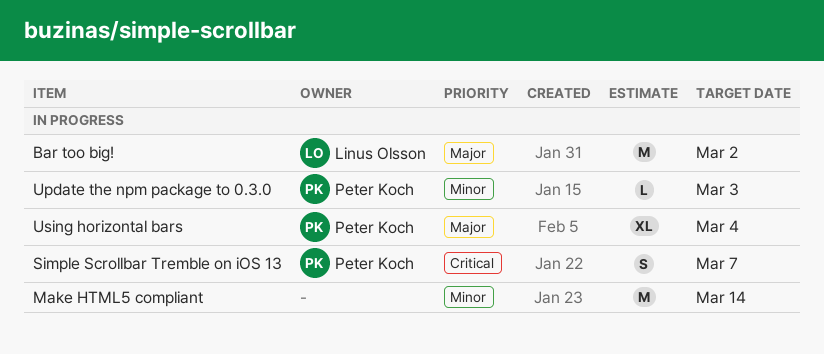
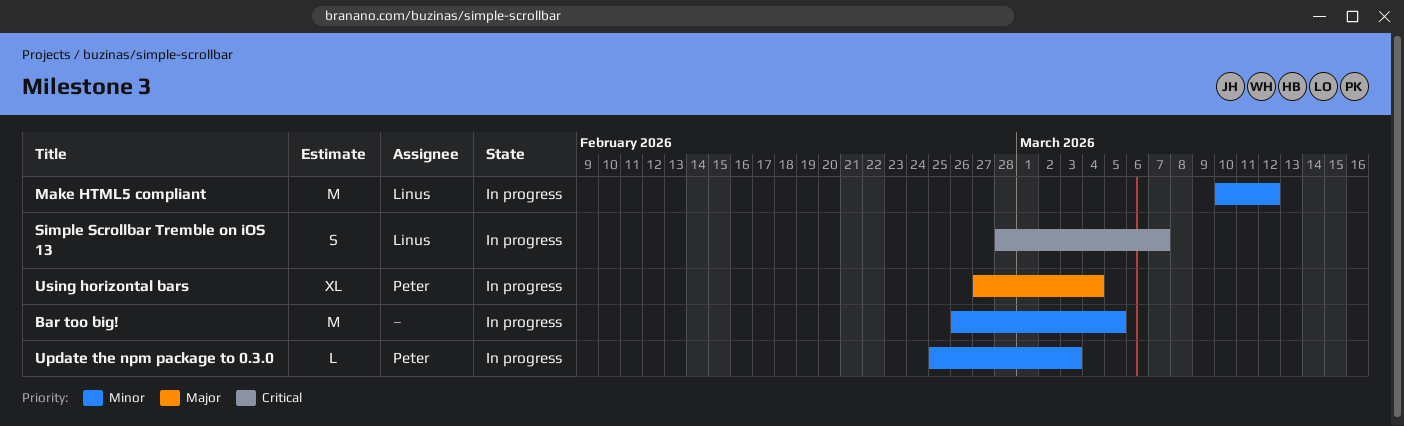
Bar too big!, owner: Linus Olsson -> none
Bar too big!, priority: Major -> Minor
Bar too big!, due: Mar 2 -> Mar 5
Make HTML5 compliant, owner: none -> Linus Olsson
Make HTML5 compliant, due: Mar 14 -> Mar 12
Simple Scrollbar Tremble on iOS 13, owner: Peter Koch -> Linus Olsson

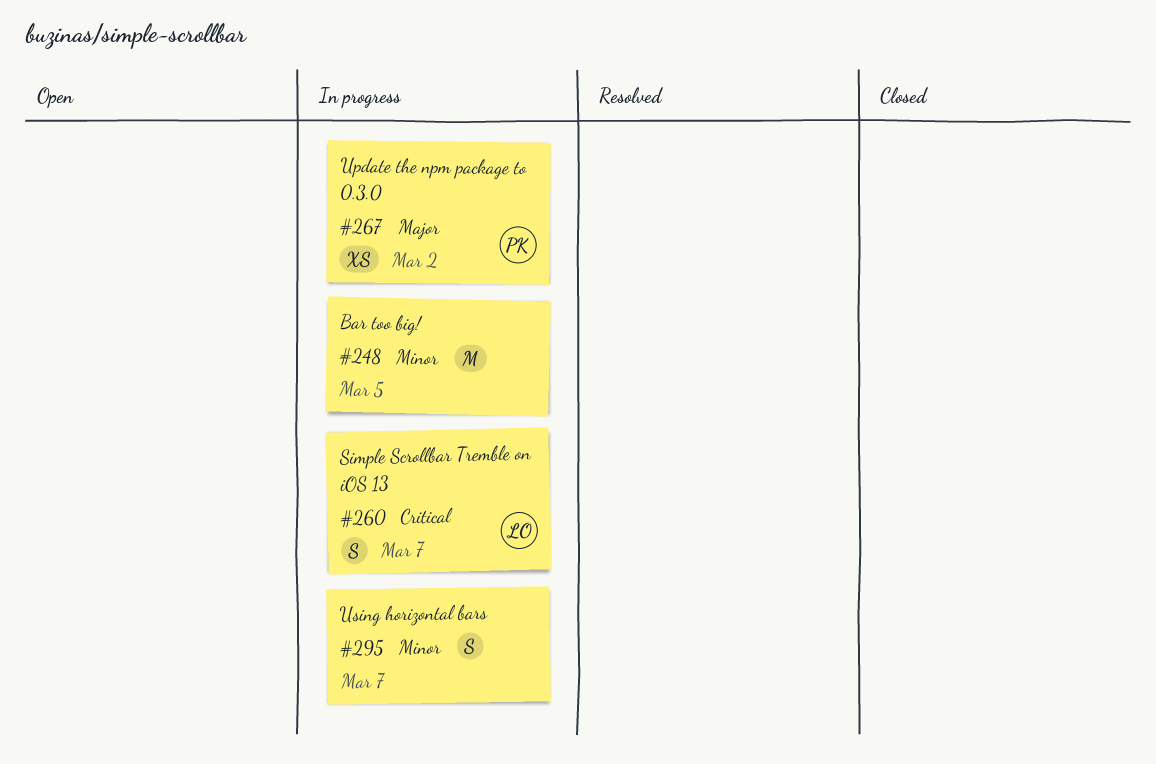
Make HTML5 compliant: present -> none
Update the npm package to 0.3.0, priority: Minor -> Major
Update the npm package to 0.3.0, estimate: L -> XS
Update the npm package to 0.3.0, due: Mar 3 -> Mar 2
Using horizontal bars, owner: Peter -> none
Using horizontal bars, priority: Major -> Minor
Using horizontal bars, estimate: XL -> S
Using horizontal bars, due: Mar 4 -> Mar 7

